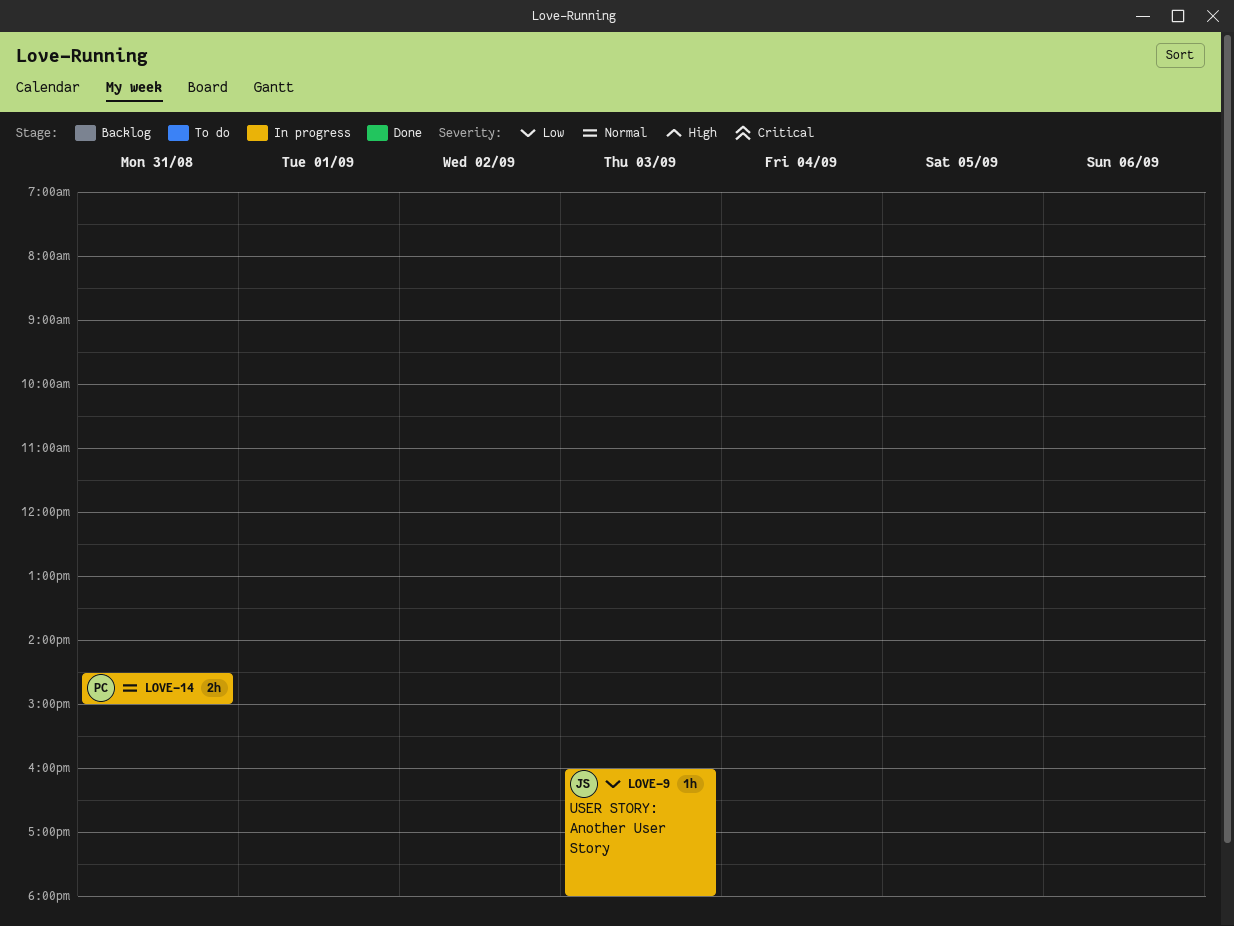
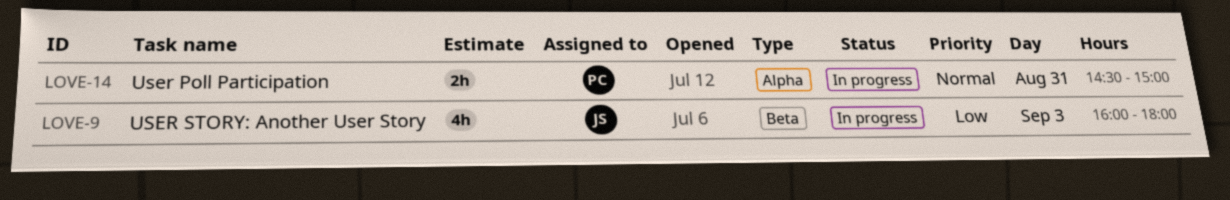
LOVE-9, estimate: 1h -> 4h

